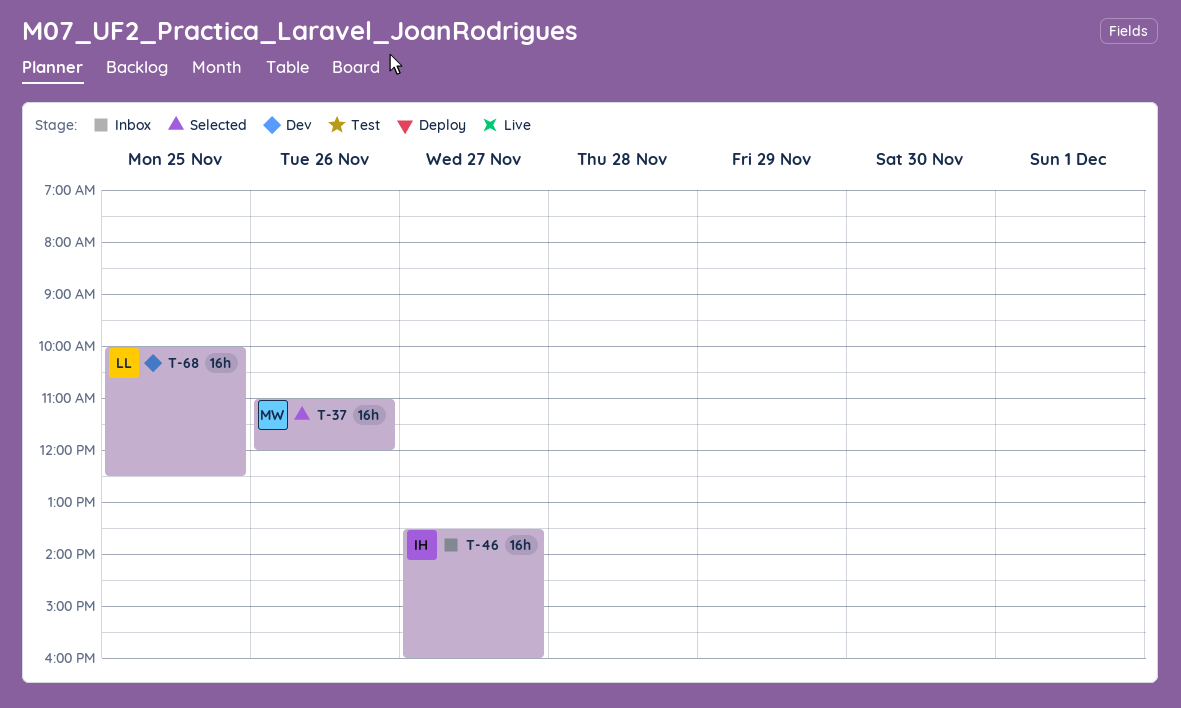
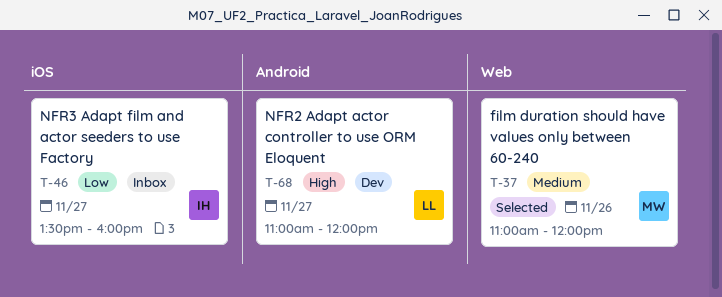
T-68, day: Nov 25 -> Nov 27
T-68, begins: 10:00 -> 11:00
T-68, ends: 12:30 -> 12:00

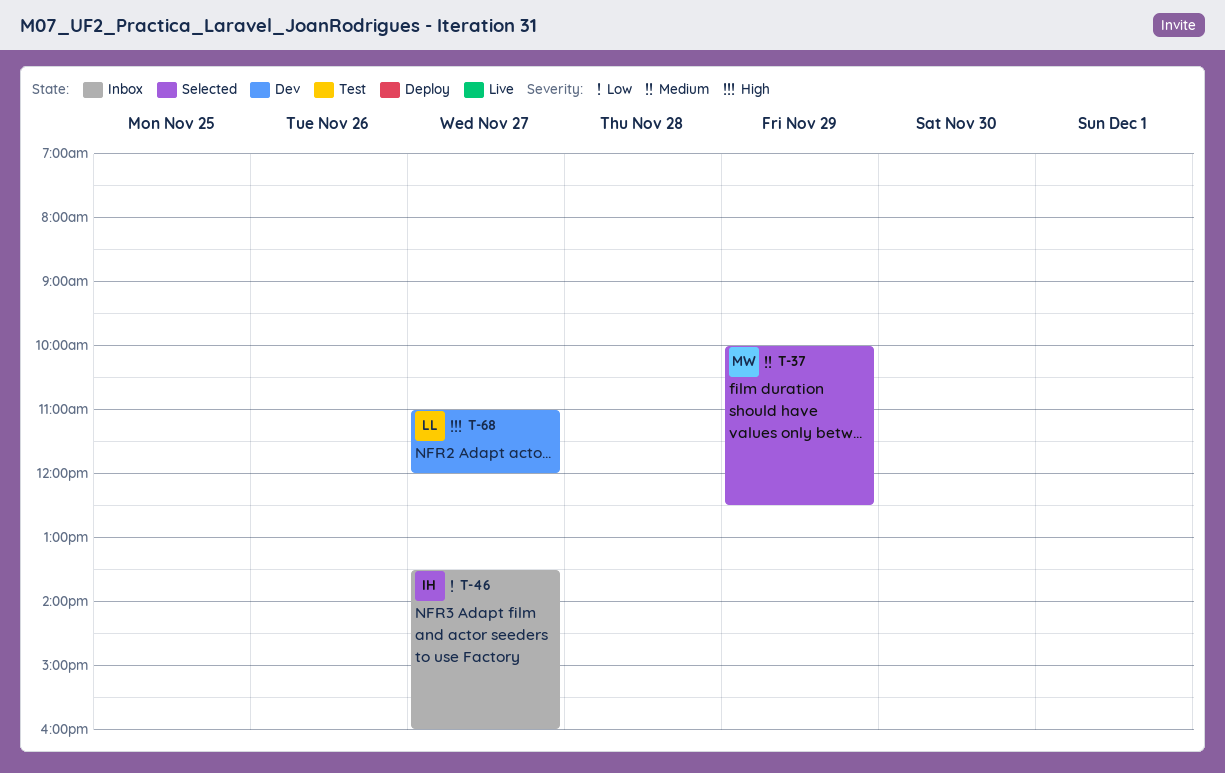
T-37, day: Nov 26 -> Nov 29
T-37, begins: 11:00 -> 10:00
T-37, ends: 12:00 -> 12:30

